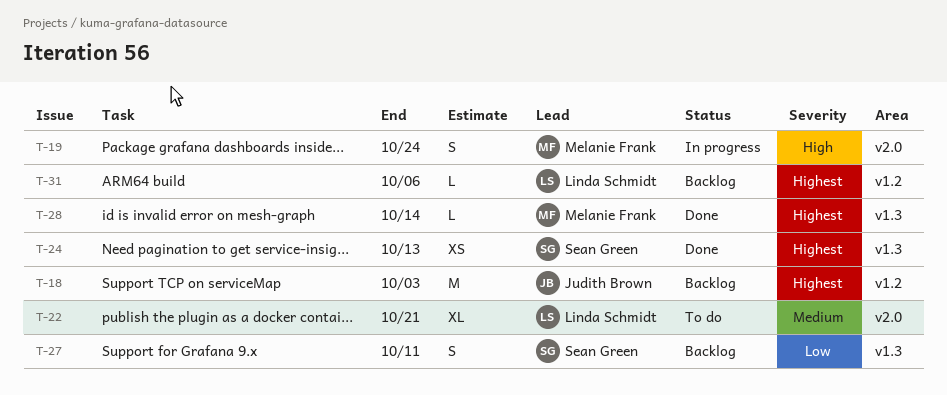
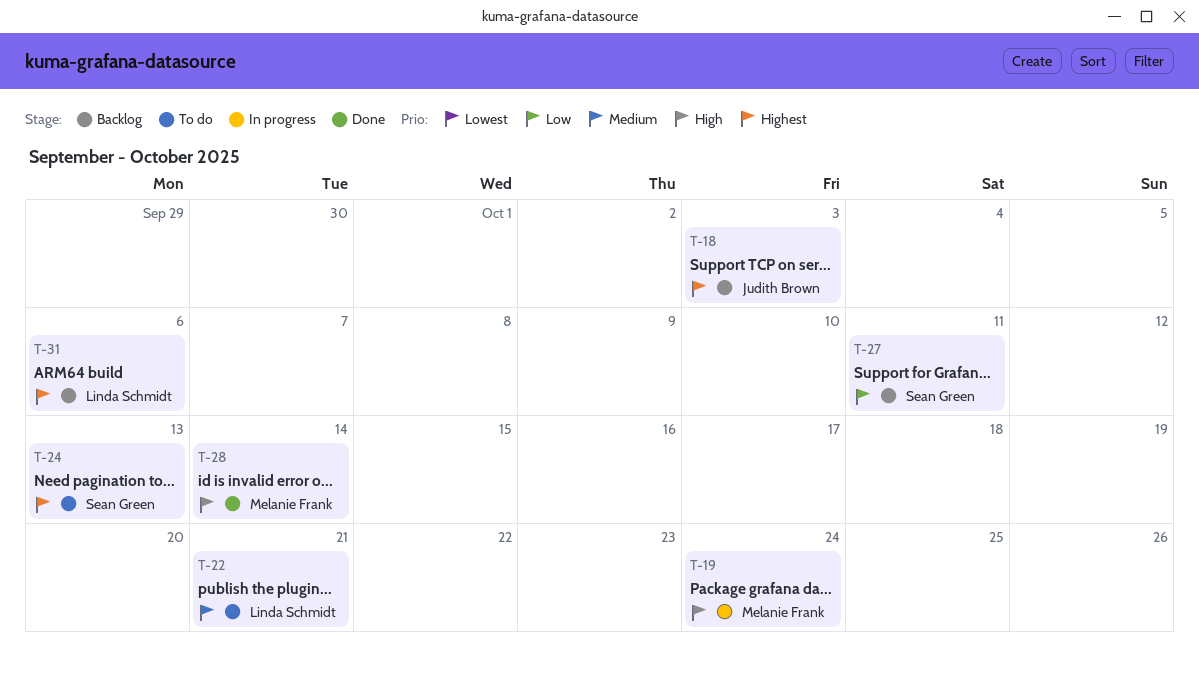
T-24, status: Done -> To do
T-28, priority: Highest -> High

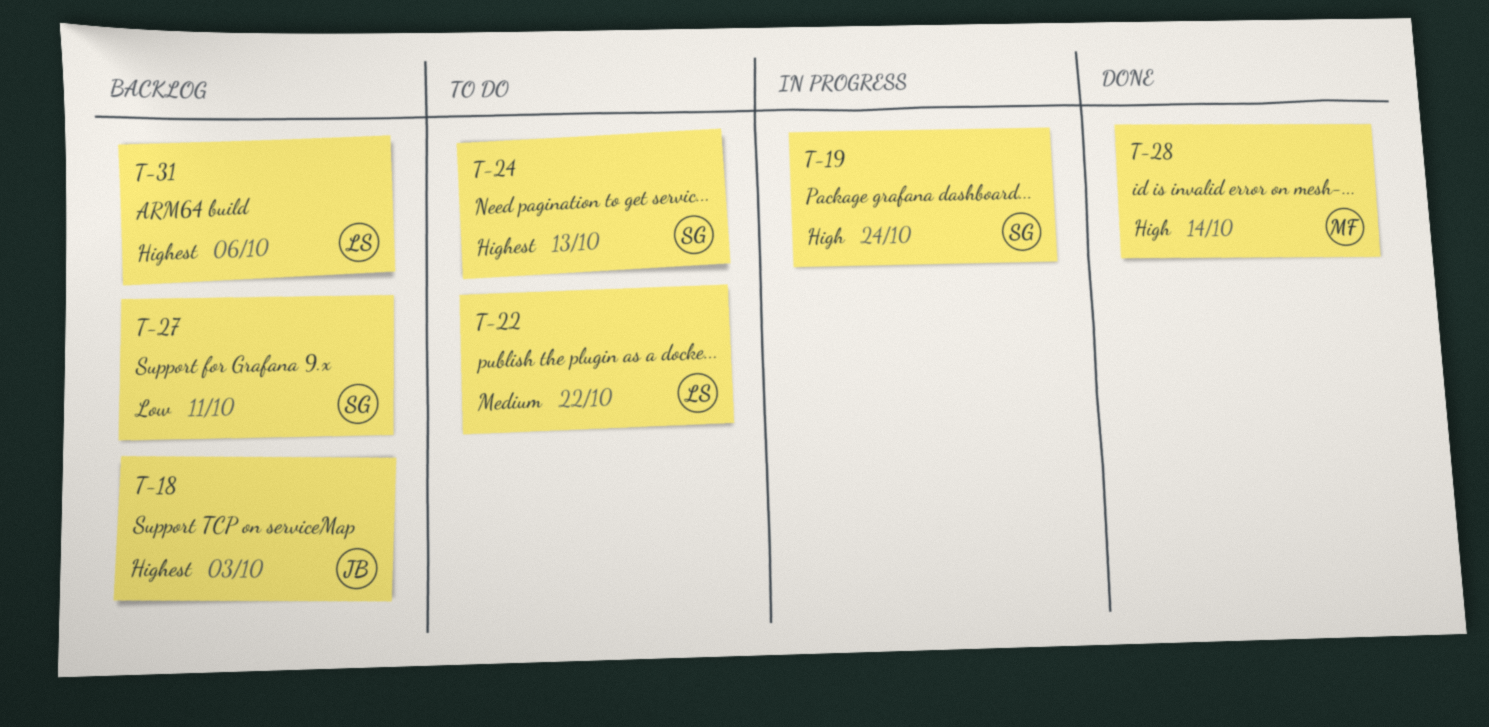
T-19, owner: Melanie Frank -> Sean Green
T-22, due: Oct 21 -> Oct 22

